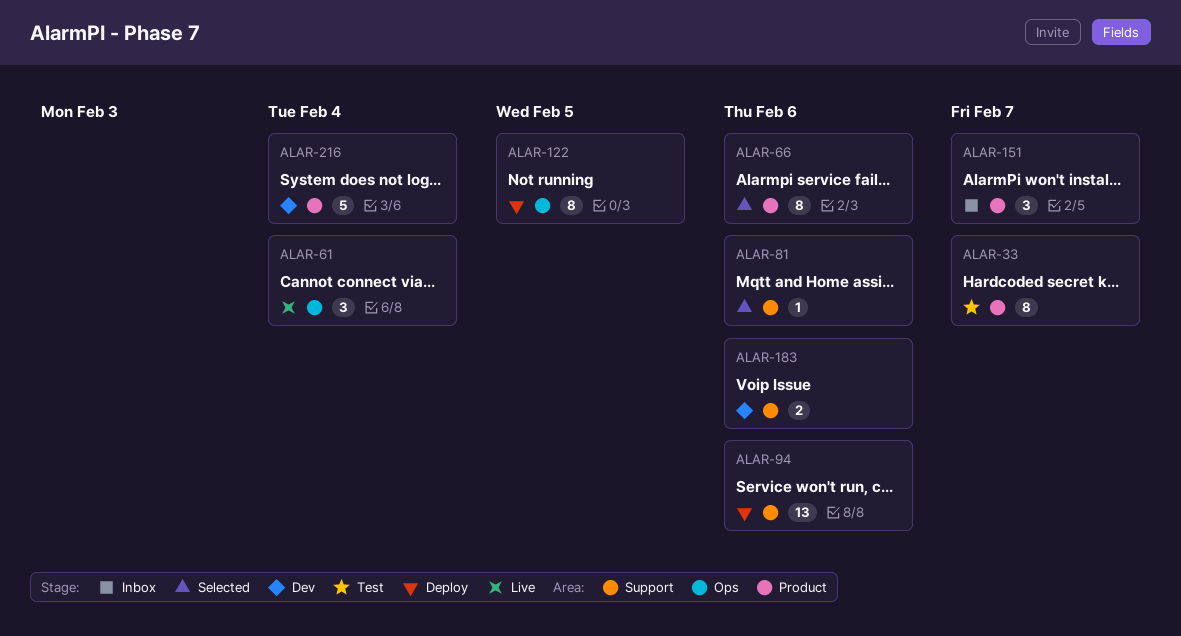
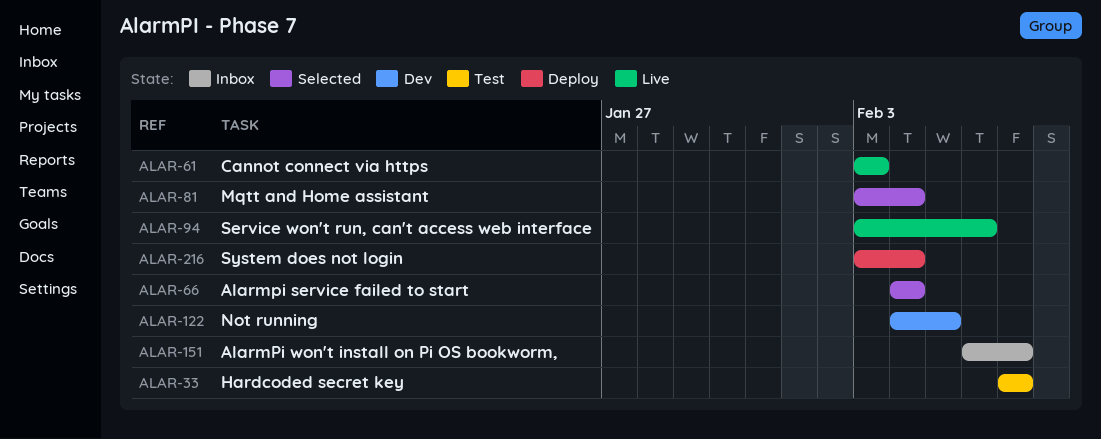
ALAR-61, due: Feb 4 -> Feb 3
ALAR-66, due: Feb 6 -> Feb 4
ALAR-81, due: Feb 6 -> Feb 4
ALAR-94, status: Deploy -> Live
ALAR-122, status: Deploy -> Dev
ALAR-183: present -> none
ALAR-216, status: Dev -> Deploy

